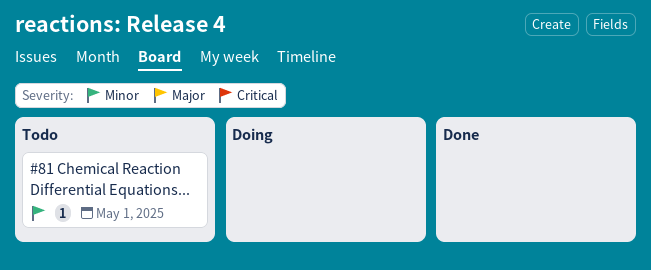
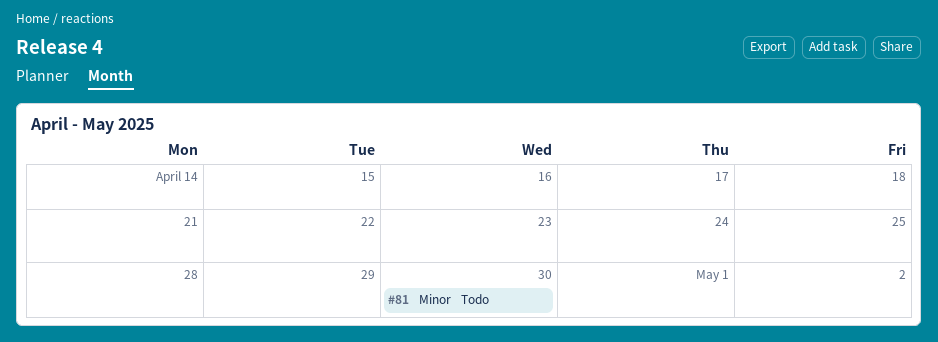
#81, due: May 1 -> Apr 30

